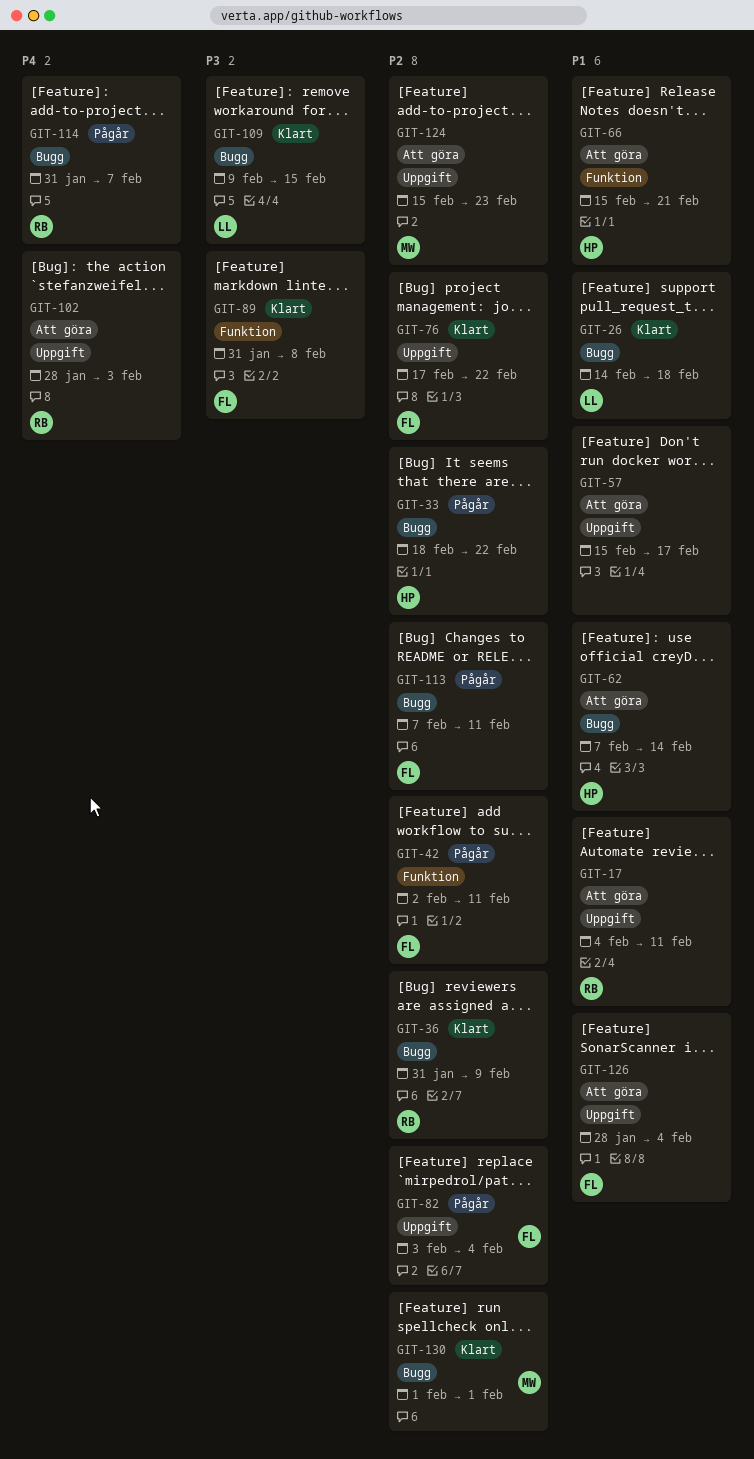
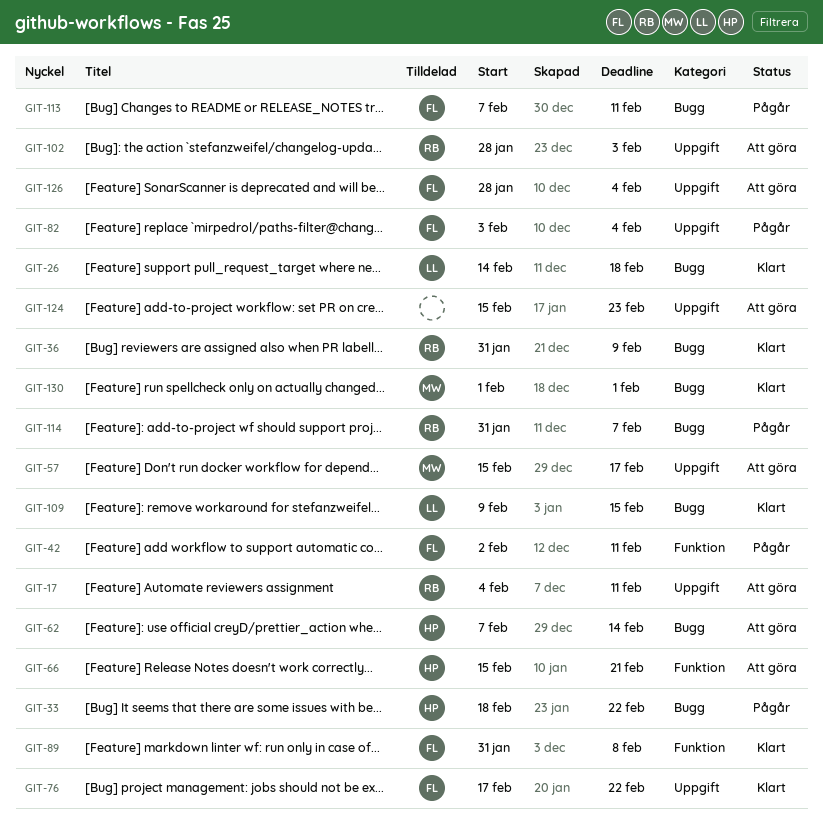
GIT-57, owner: none -> MW
GIT-124, owner: MW -> none

